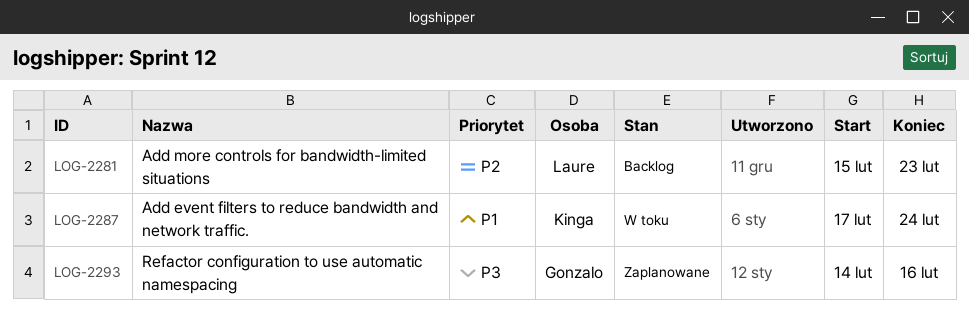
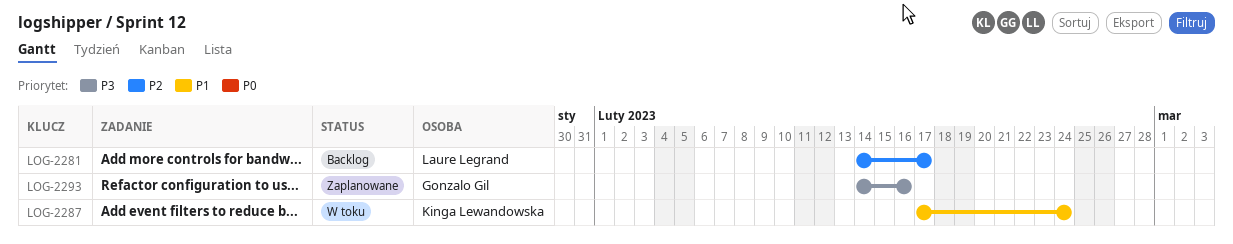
LOG-2281, start: Feb 15 -> Feb 14
LOG-2281, due: Feb 23 -> Feb 17

